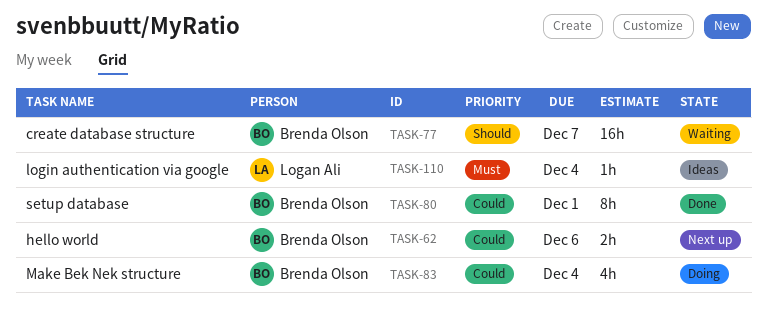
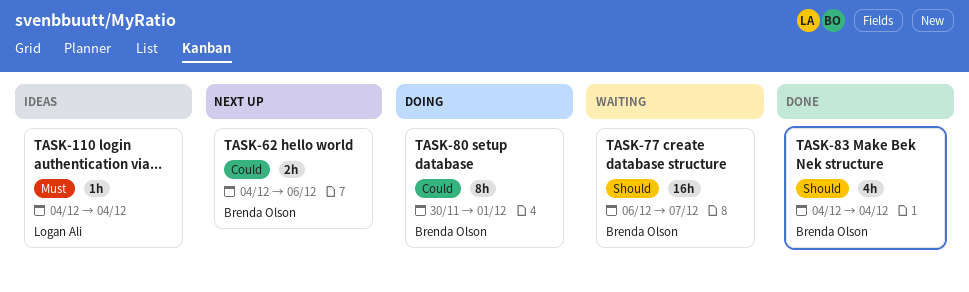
TASK-80, status: Done -> Doing
TASK-83, status: Doing -> Done
TASK-83, priority: Could -> Should

